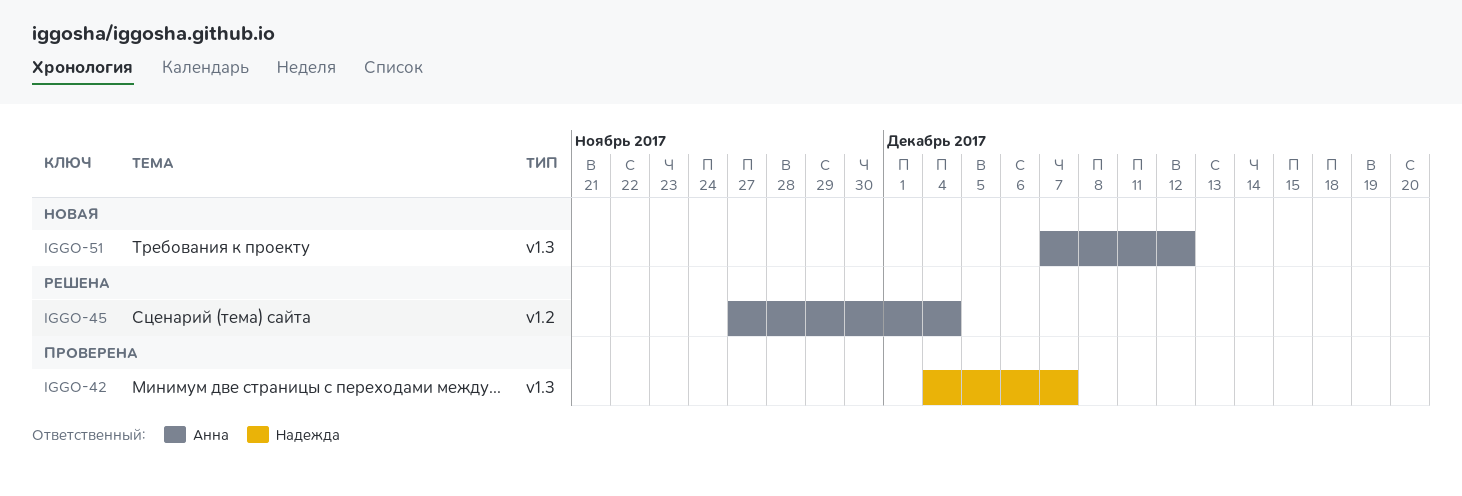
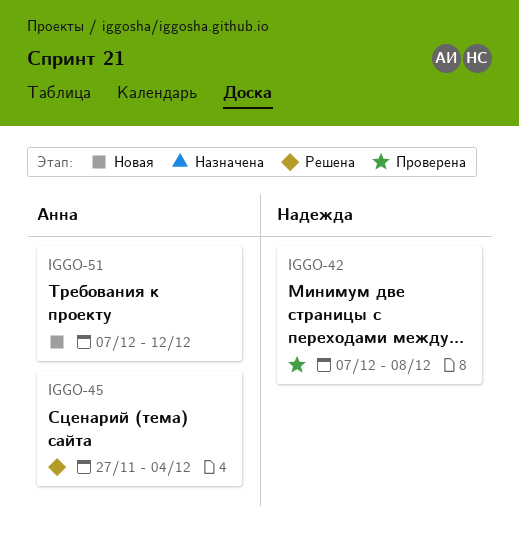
IGGO-42, start: Dec 4 -> Dec 7
IGGO-42, due: Dec 7 -> Dec 8

